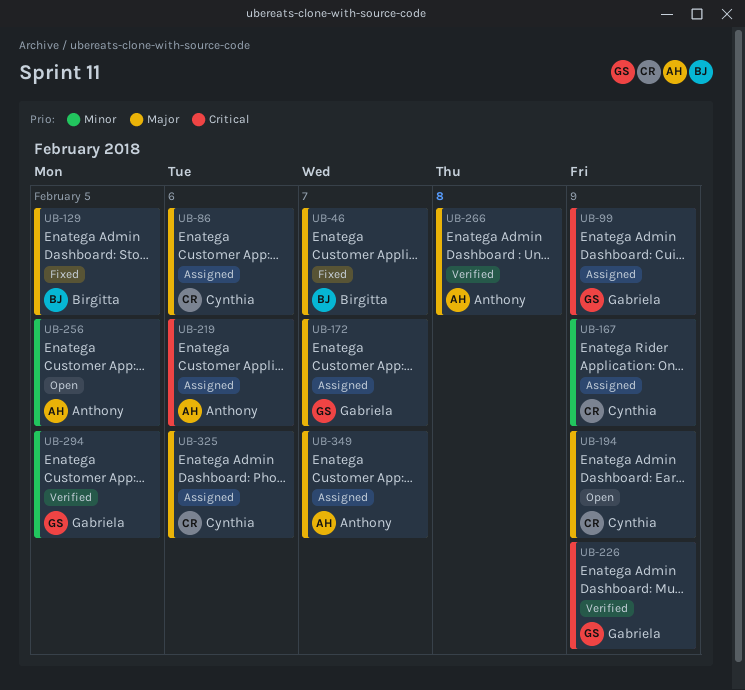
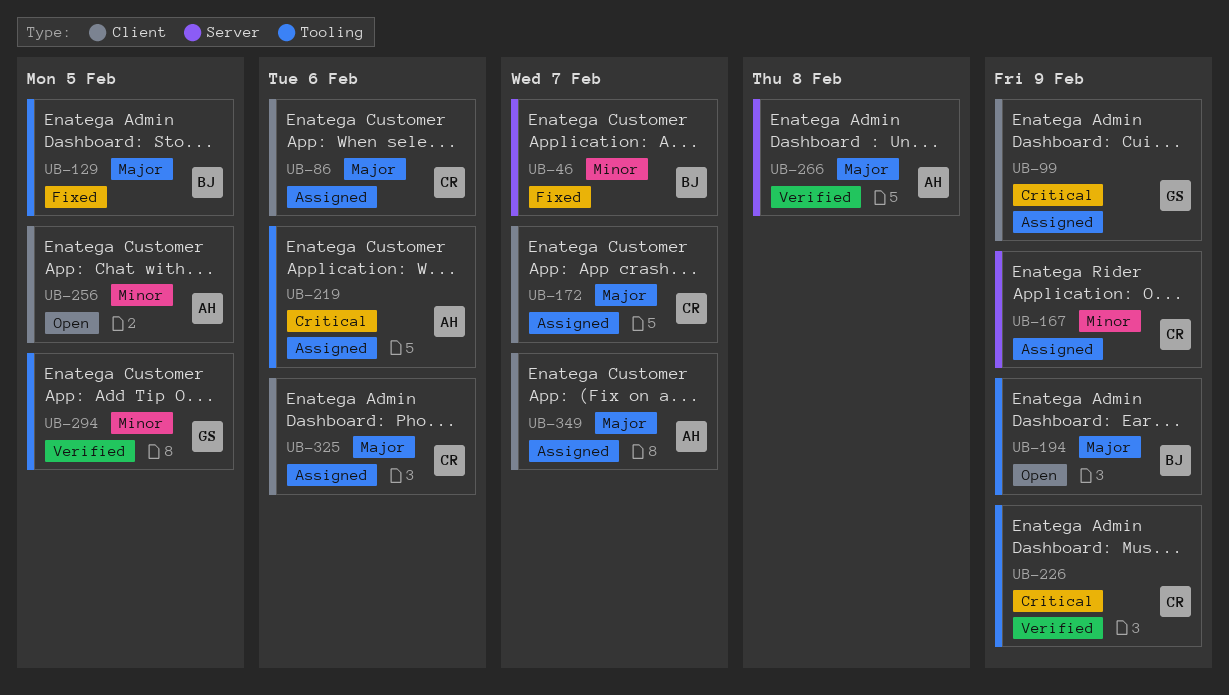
UB-46, priority: Major -> Minor
UB-172, owner: Gabriela -> Cynthia
UB-194, owner: Cynthia -> Birgitta
UB-226, owner: Gabriela -> Cynthia

